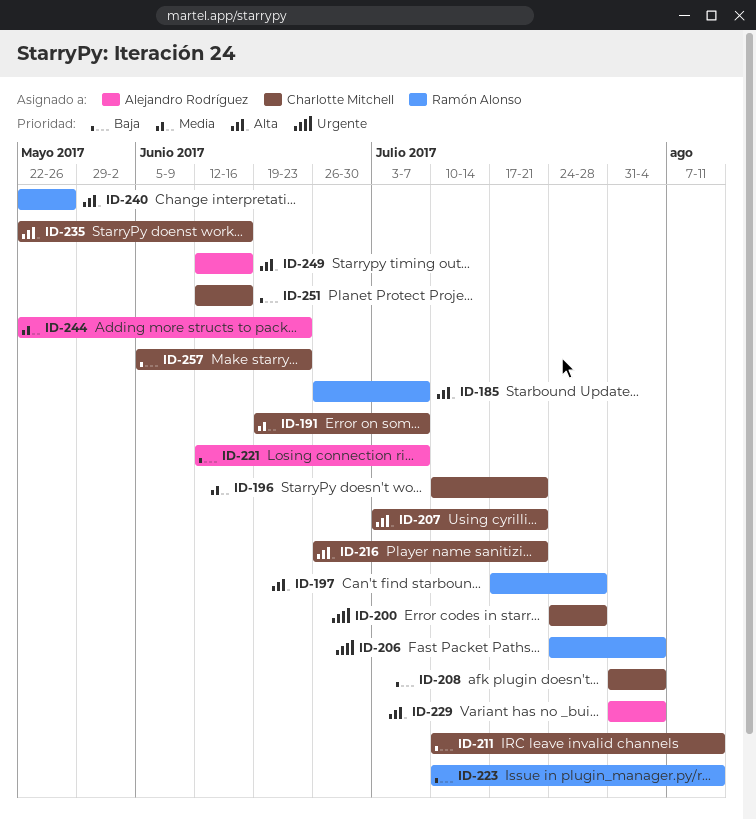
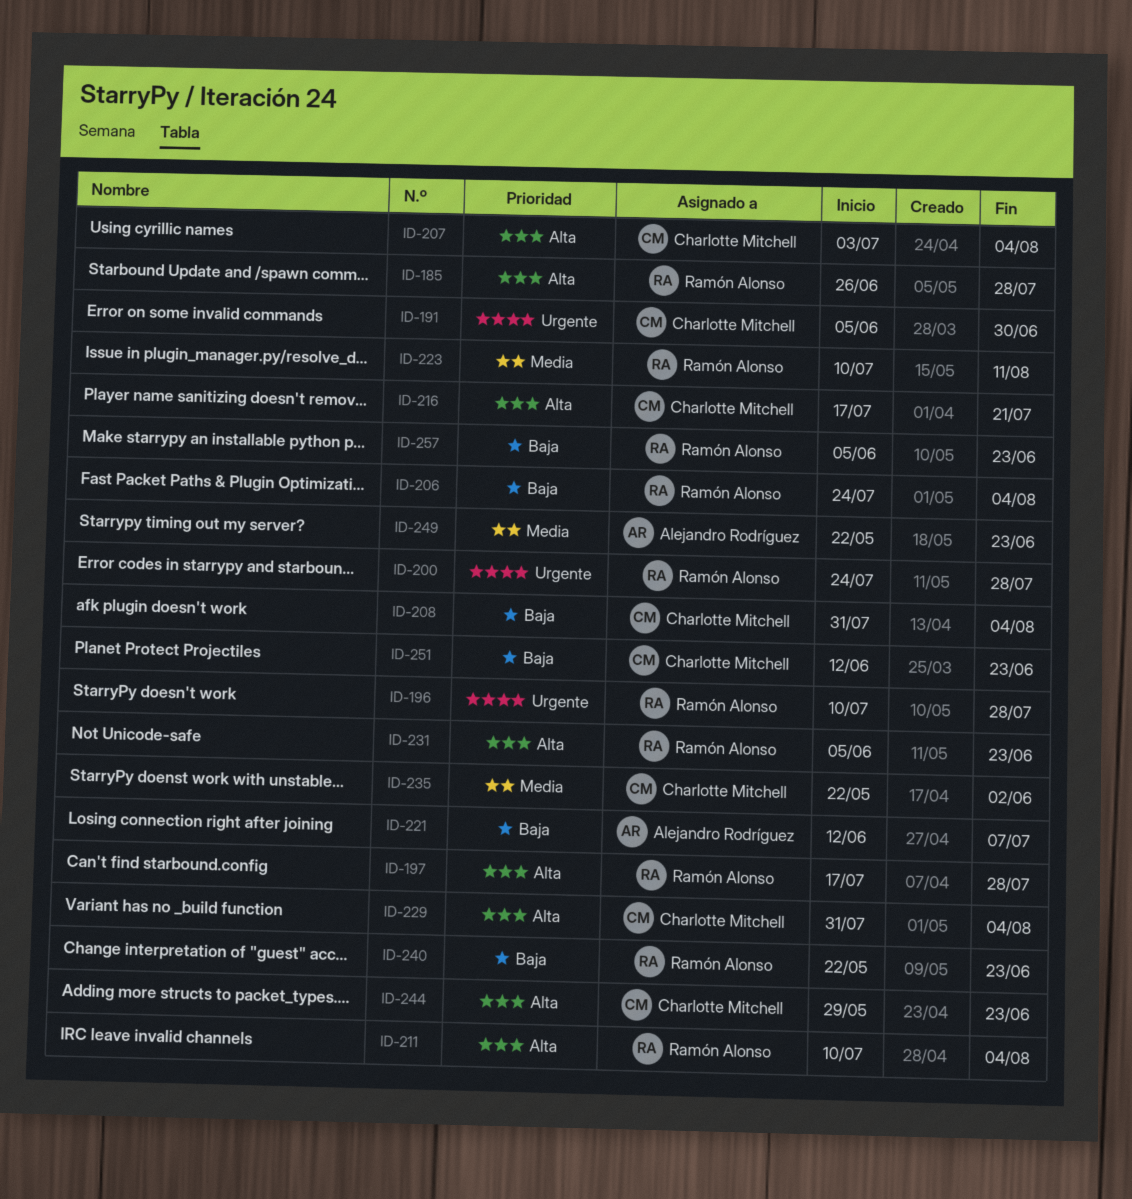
ID-185, due: Jul 7 -> Jul 28
ID-191, priority: Media -> Urgente
ID-191, start: Jun 19 -> Jun 5
ID-191, due: Jul 7 -> Jun 30
ID-196, owner: Charlotte Mitchell -> Ramón Alonso
ID-196, priority: Media -> Urgente
ID-196, due: Jul 21 -> Jul 28
ID-200, owner: Charlotte Mitchell -> Ramón Alonso
ID-206, priority: Urgente -> Baja
ID-207, due: Jul 21 -> Aug 4
ID-211, owner: Charlotte Mitchell -> Ramón Alonso
ID-211, priority: Baja -> Alta
ID-211, due: Aug 11 -> Aug 4
ID-216, start: Jun 26 -> Jul 17
ID-223, priority: Baja -> Media
ID-229, owner: Alejandro Rodríguez -> Charlotte Mitchell
ID-231: none -> present
ID-235, priority: Alta -> Media
ID-235, due: Jun 16 -> Jun 2
ID-240, priority: Alta -> Baja
ID-240, due: May 26 -> Jun 23
ID-244, owner: Alejandro Rodríguez -> Charlotte Mitchell
ID-244, priority: Media -> Alta
ID-244, start: May 22 -> May 29
ID-249, priority: Alta -> Media
ID-249, start: Jun 12 -> May 22
ID-249, due: Jun 16 -> Jun 23
ID-251, due: Jun 16 -> Jun 23
ID-257, owner: Charlotte Mitchell -> Ramón Alonso

